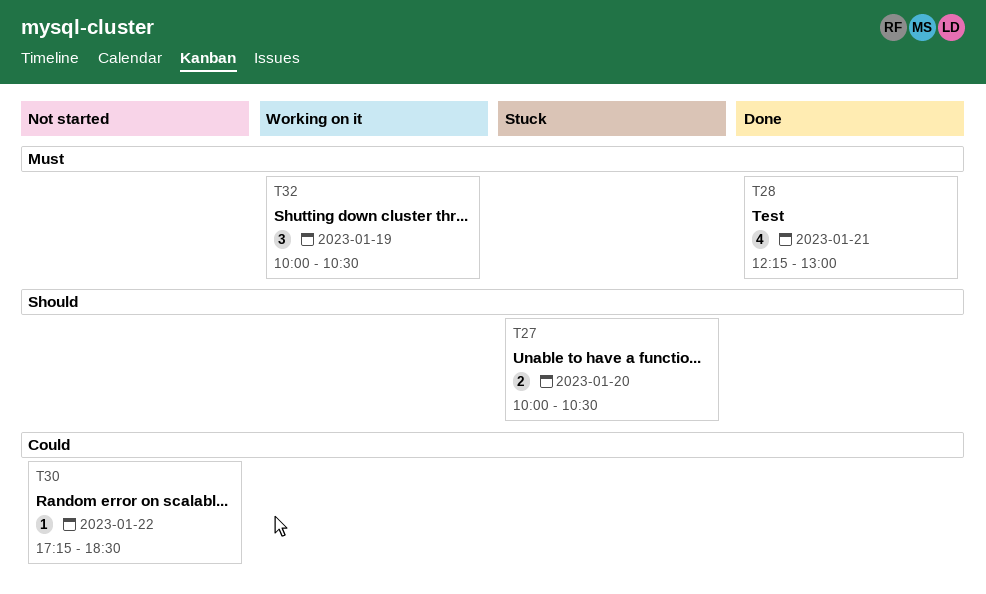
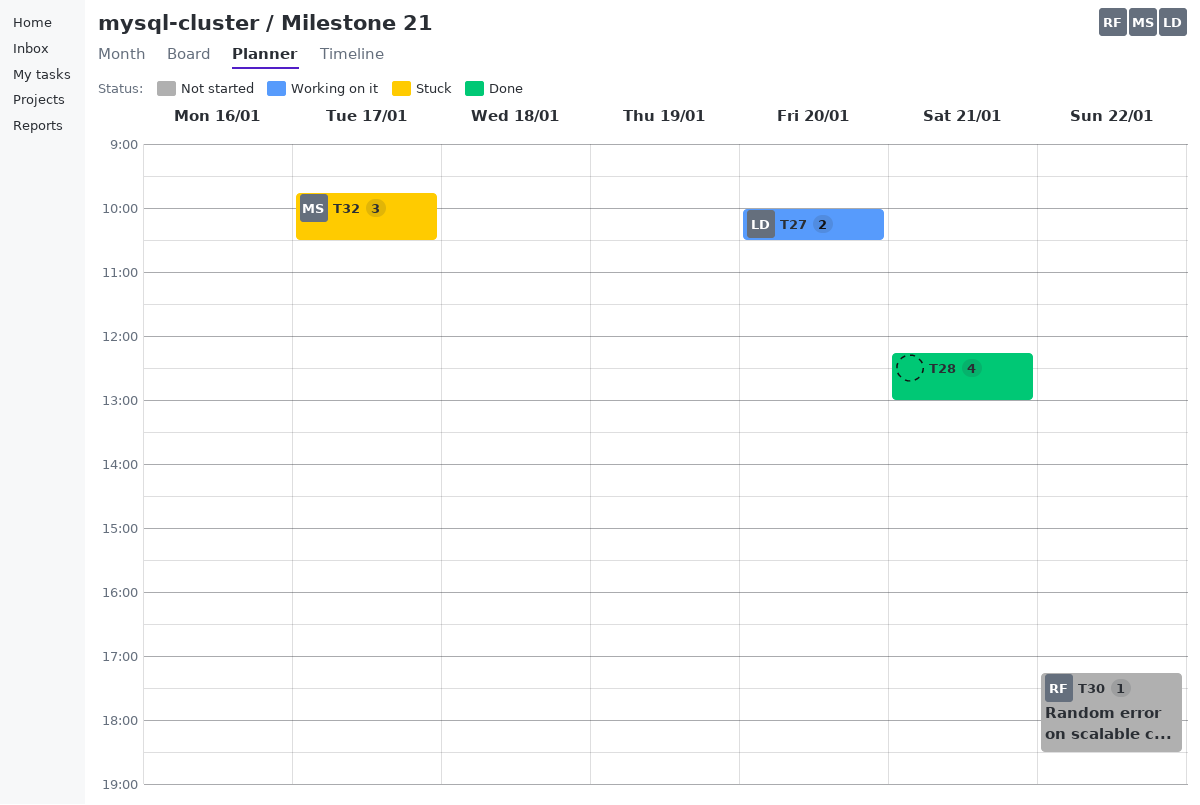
T27, status: Stuck -> Working on it
T32, status: Working on it -> Stuck
T32, day: Jan 19 -> Jan 17
T32, begins: 10:00 -> 09:45

